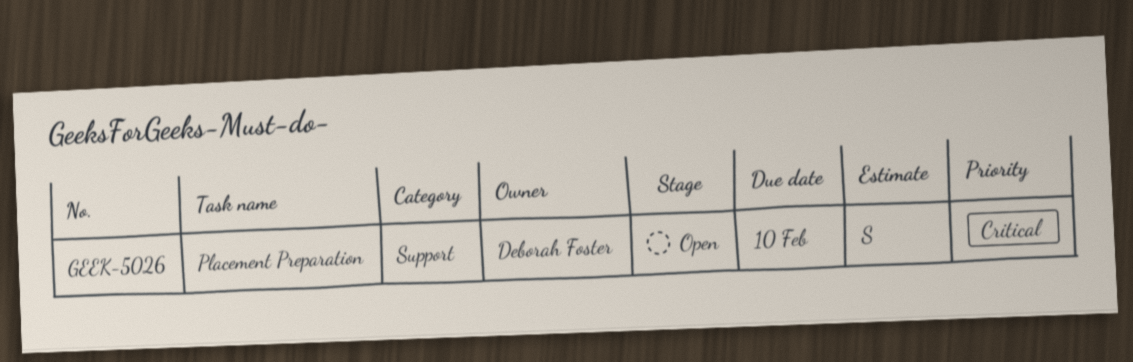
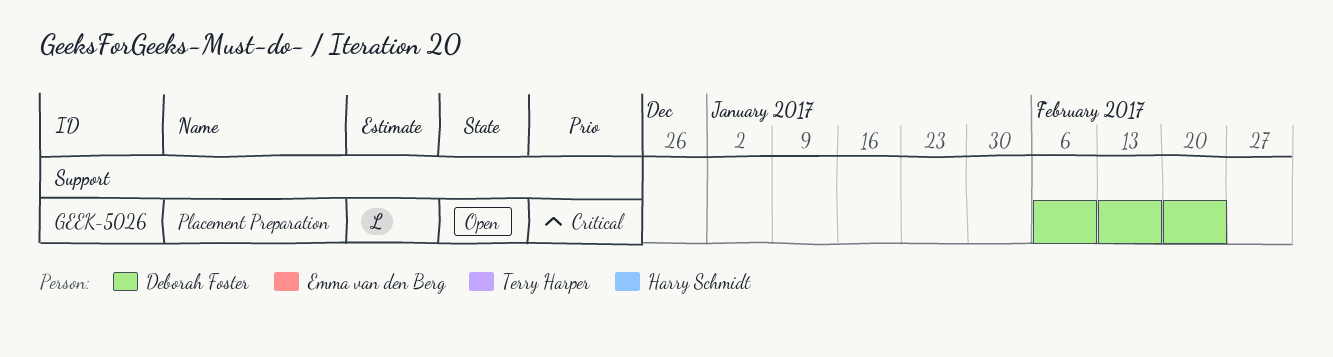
GEEK-5026, estimate: S -> L
GEEK-5026, due: Feb 10 -> Feb 24

